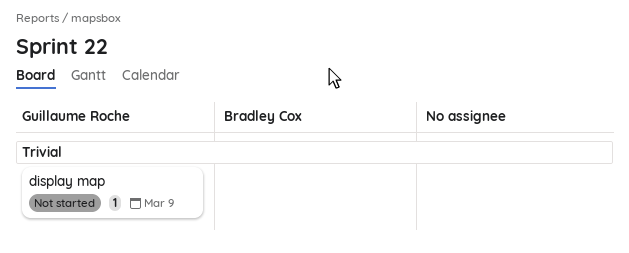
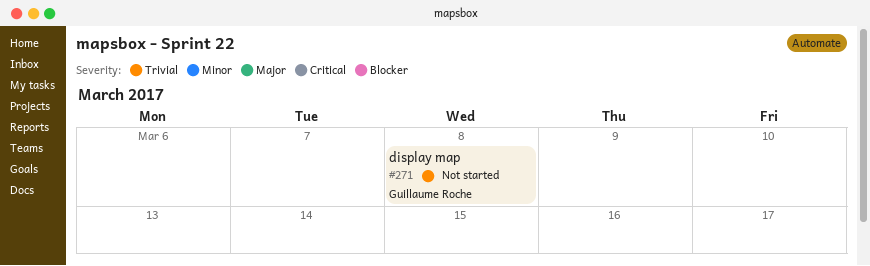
display map, due: Mar 9 -> Mar 8

